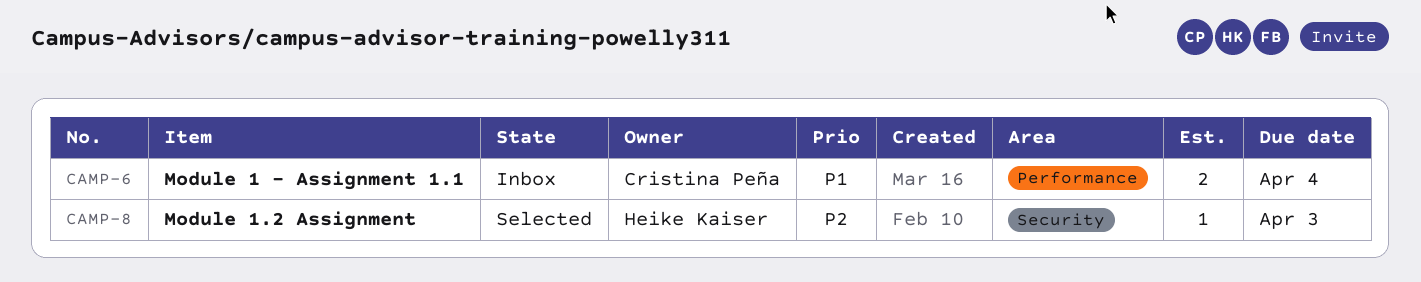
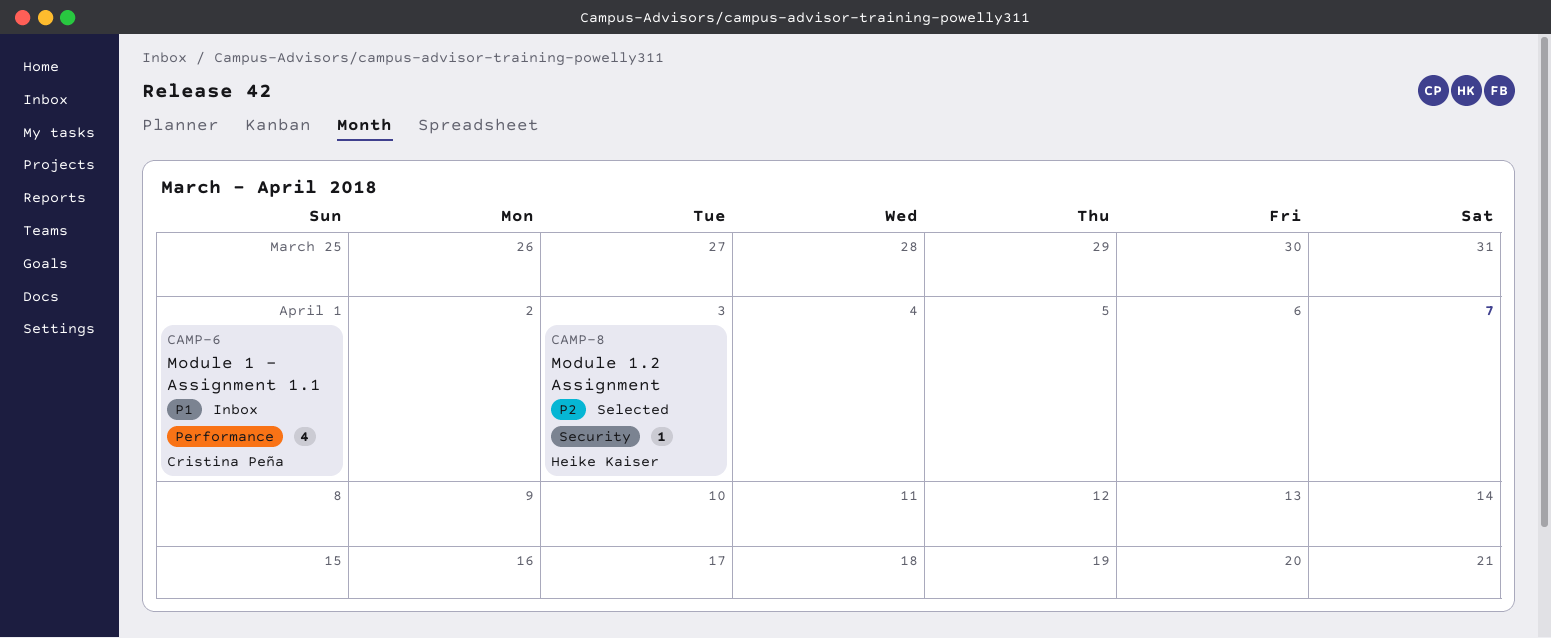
CAMP-6, estimate: 2 -> 4
CAMP-6, due: Apr 4 -> Apr 1

